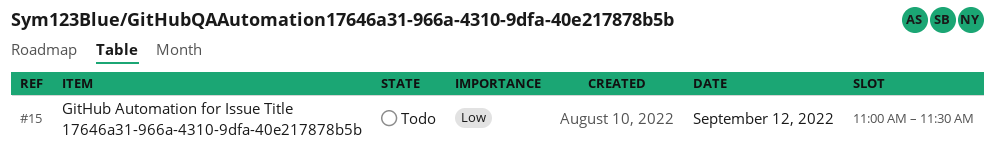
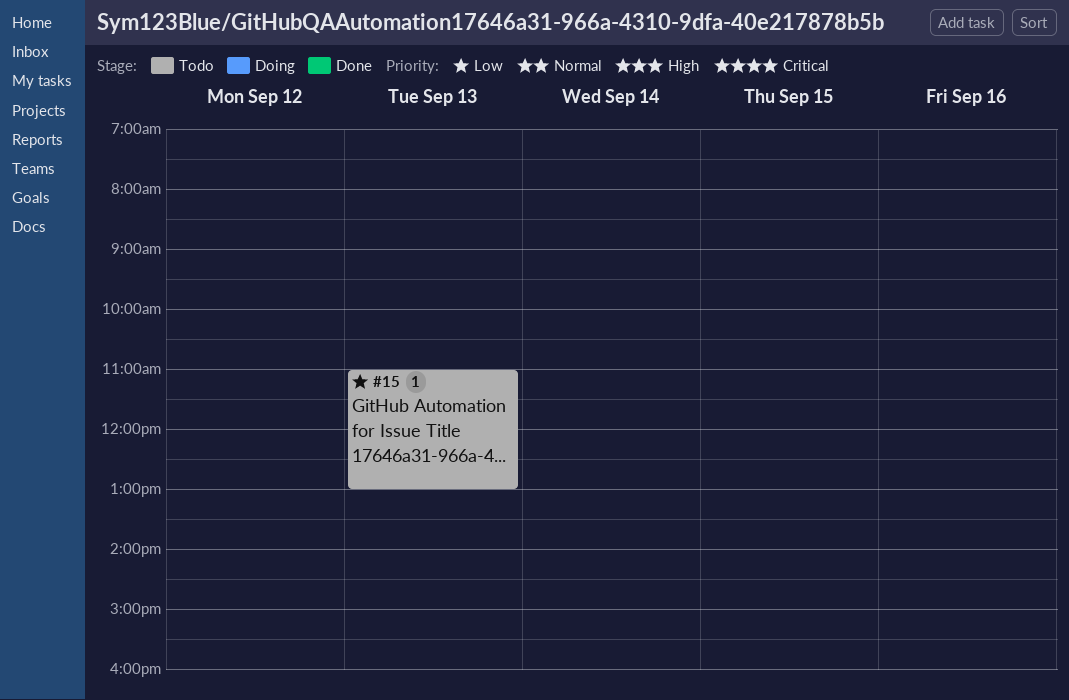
#15, day: Sep 12 -> Sep 13
#15, ends: 11:30 -> 13:00

